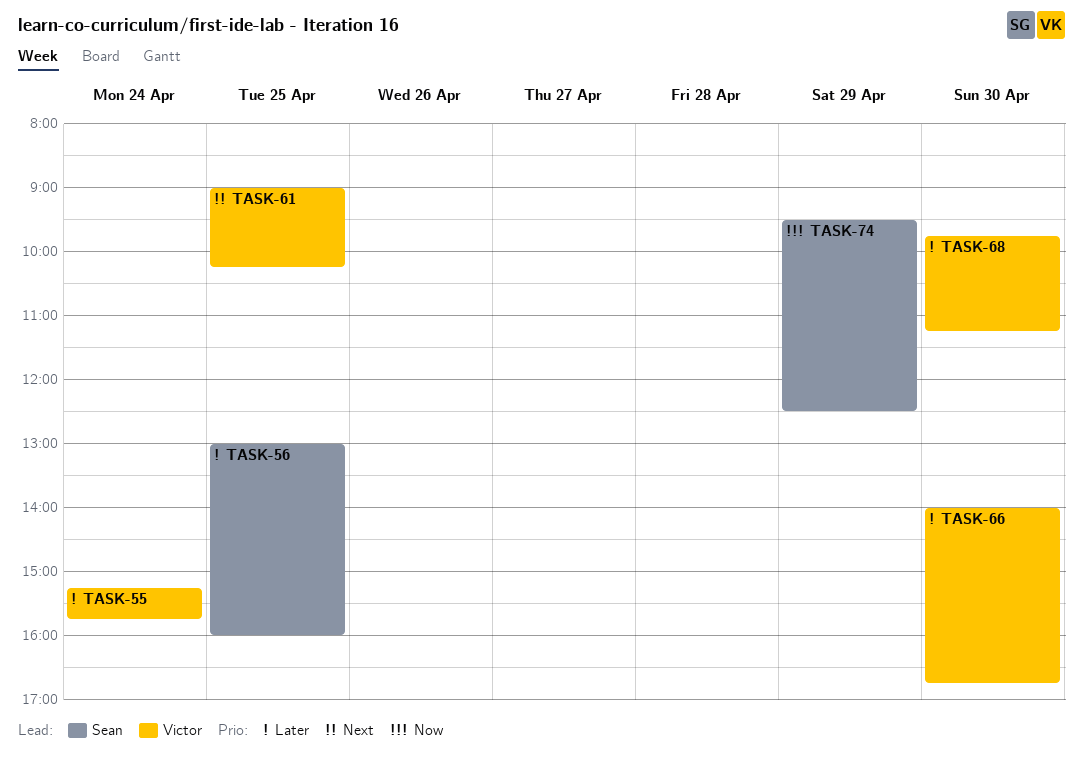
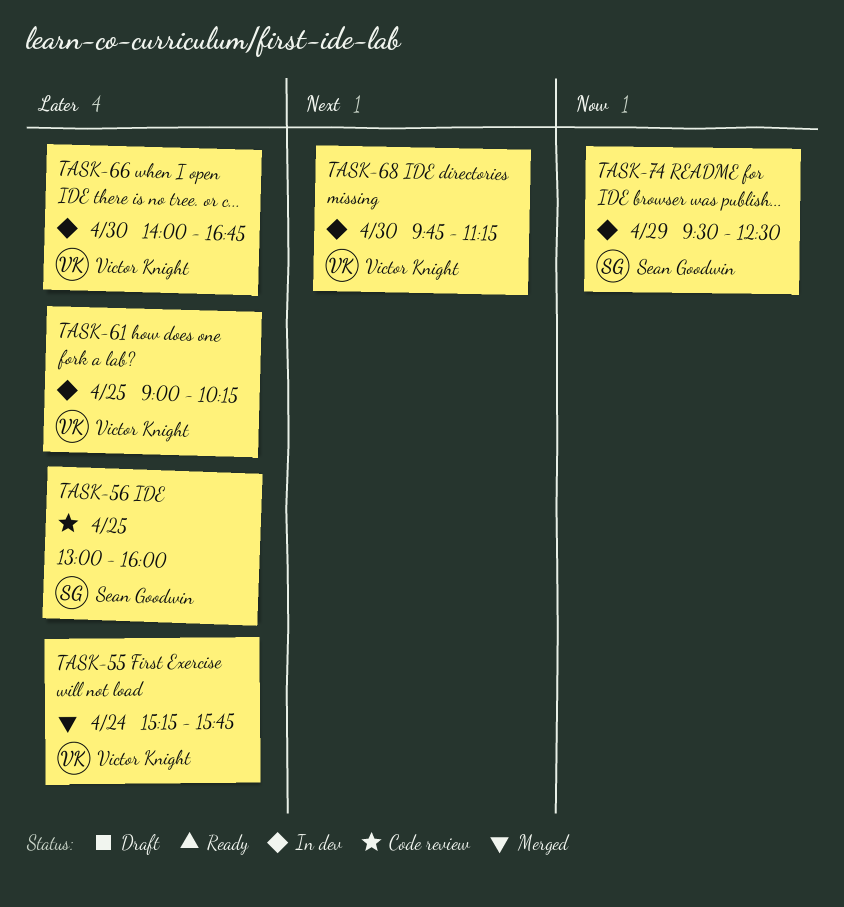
TASK-61, priority: Next -> Later
TASK-68, priority: Later -> Next

